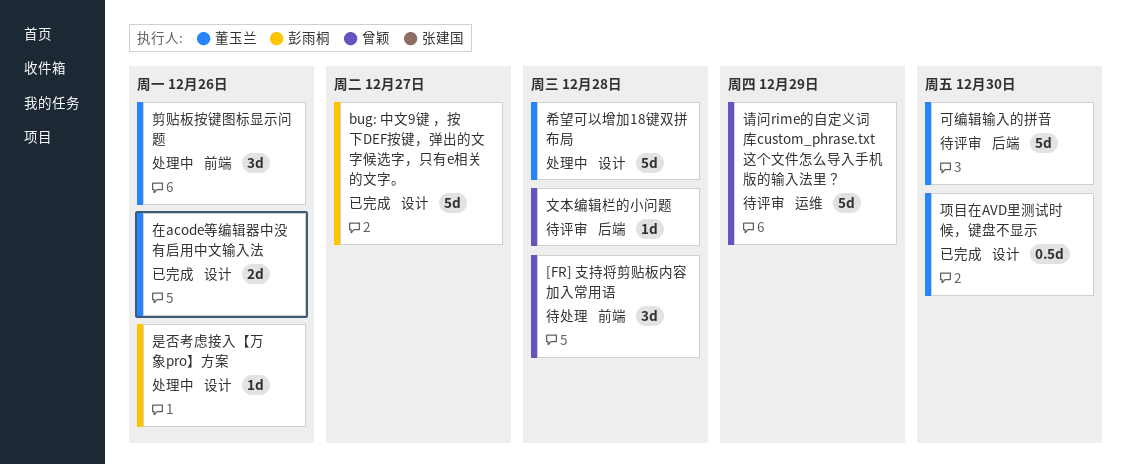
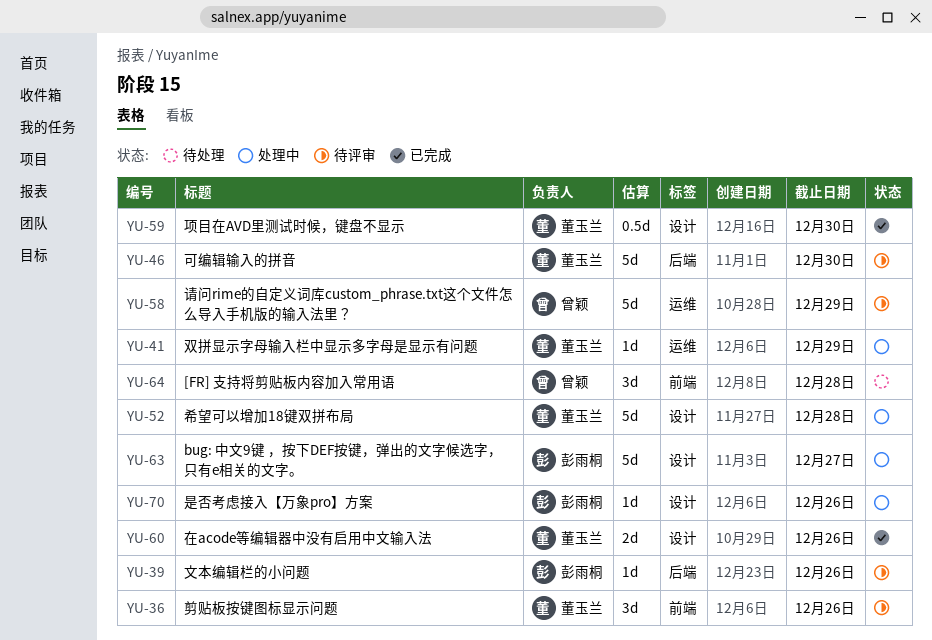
bug: 中文9键 ，按下DEF按键，弹出的文字候选字，只有e相关的文字。, status: 已完成 -> 处理中
剪贴板按键图标显示问题, status: 处理中 -> 待评审
双拼显示字母输入栏中显示多字母是显示有问题: none -> present
文本编辑栏的小问题, owner: 曾颖 -> 彭雨桐
文本编辑栏的小问题, due: Dec 28 -> Dec 26

